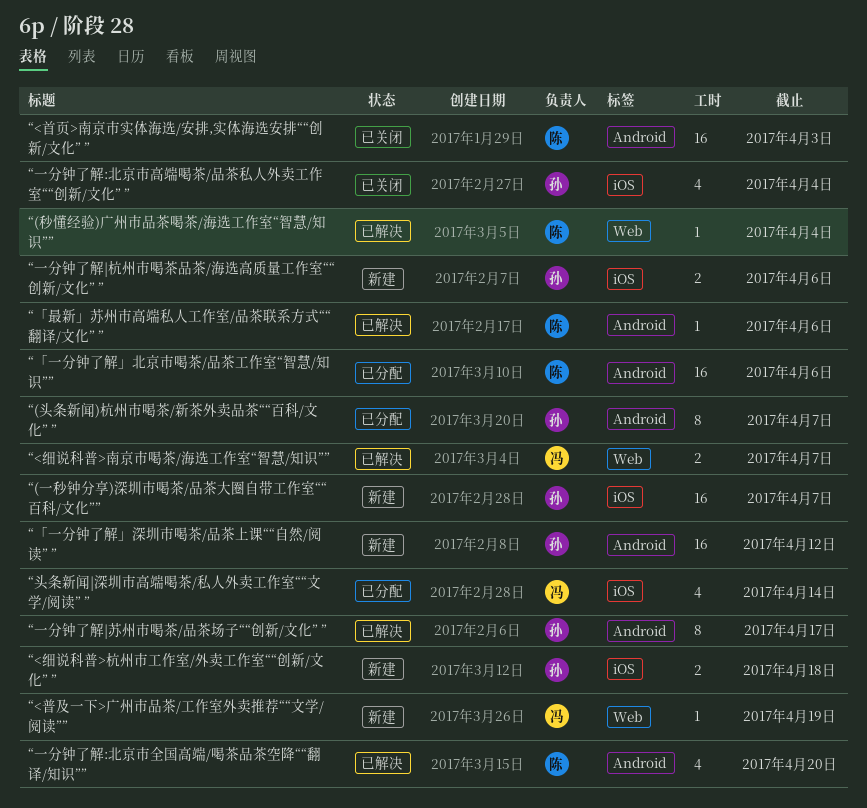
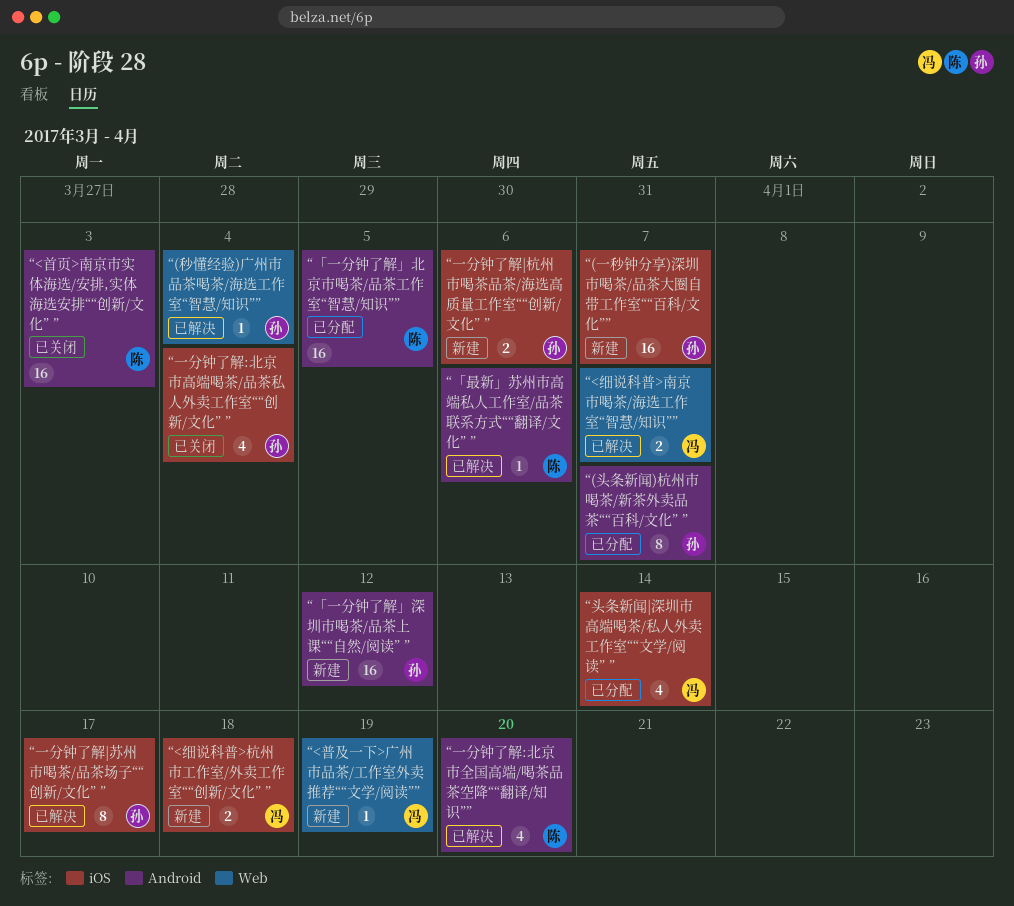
“(秒懂经验)广州市品茶喝茶/海选工作室“智慧/知识””, owner: 陈 -> 孙
“<细说科普>杭州市工作室/外卖工作室““创新/文化” ”, owner: 孙 -> 冯
“「一分钟了解」北京市喝茶/品茶工作室“智慧/知识””, due: Apr 6 -> Apr 5
“一分钟了解|苏州市喝茶/品茶场子““创新/文化” ”, label: Android -> iOS

